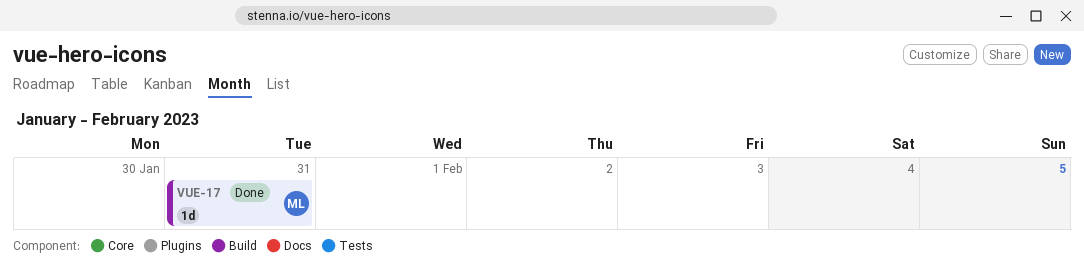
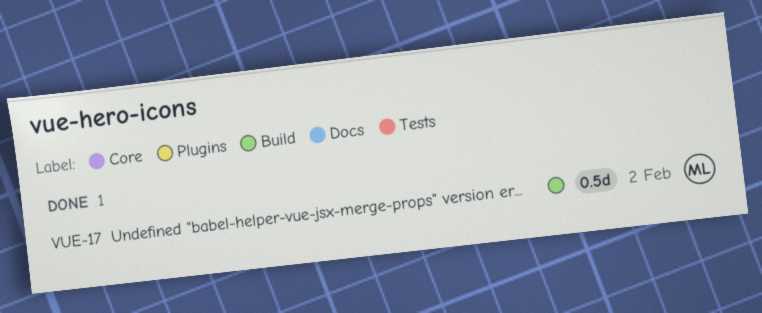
VUE-17, estimate: 1d -> 0.5d
VUE-17, due: Jan 31 -> Feb 2

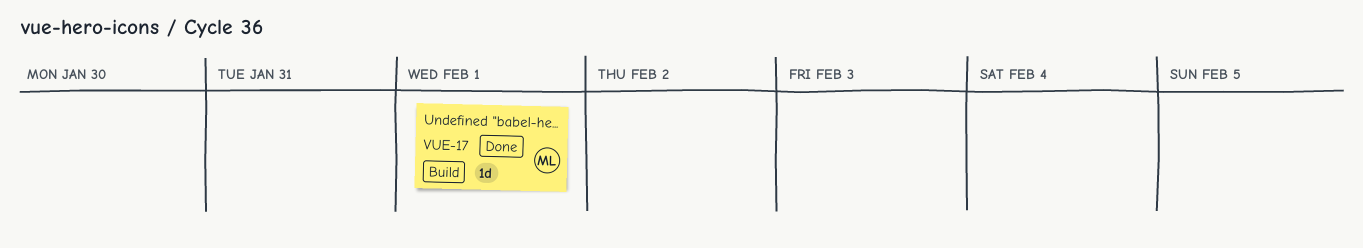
VUE-17, estimate: 0.5d -> 1d
VUE-17, due: Feb 2 -> Feb 1

